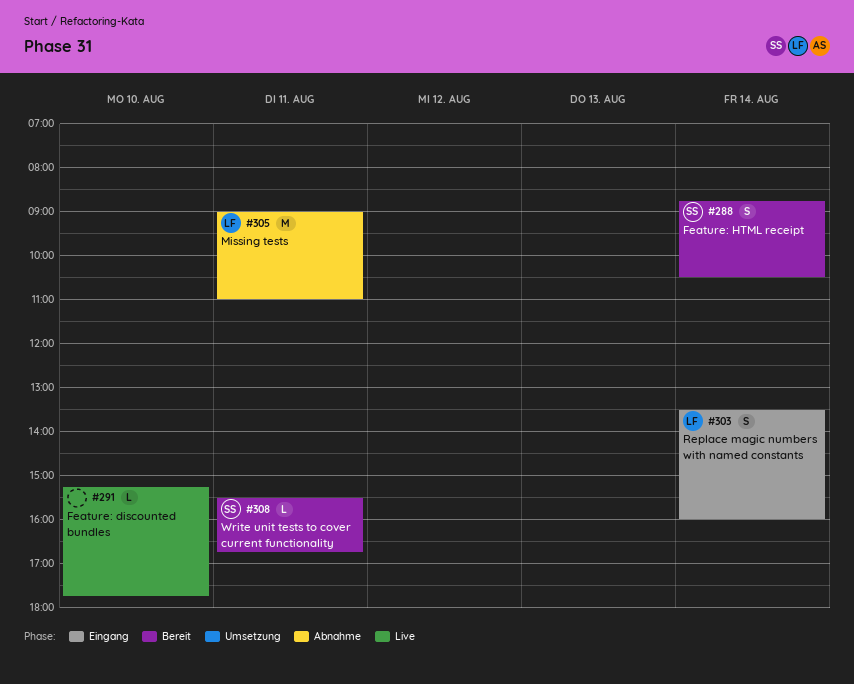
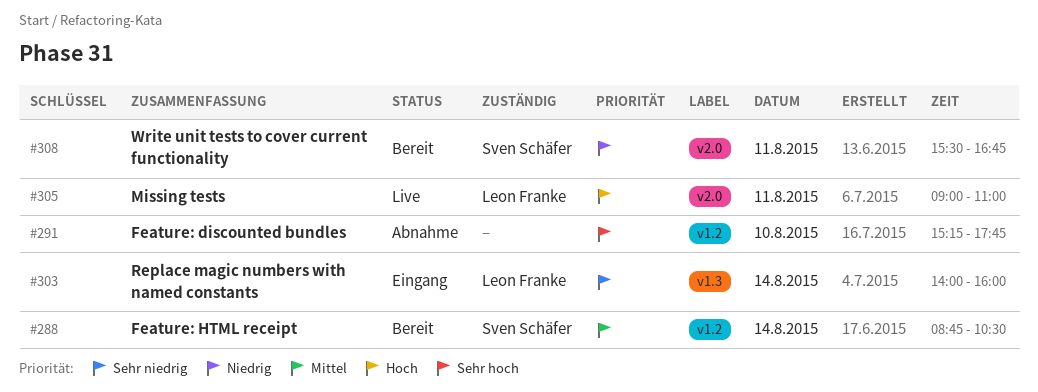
#291, status: Live -> Abnahme
#303, begins: 13:30 -> 14:00
#305, status: Abnahme -> Live

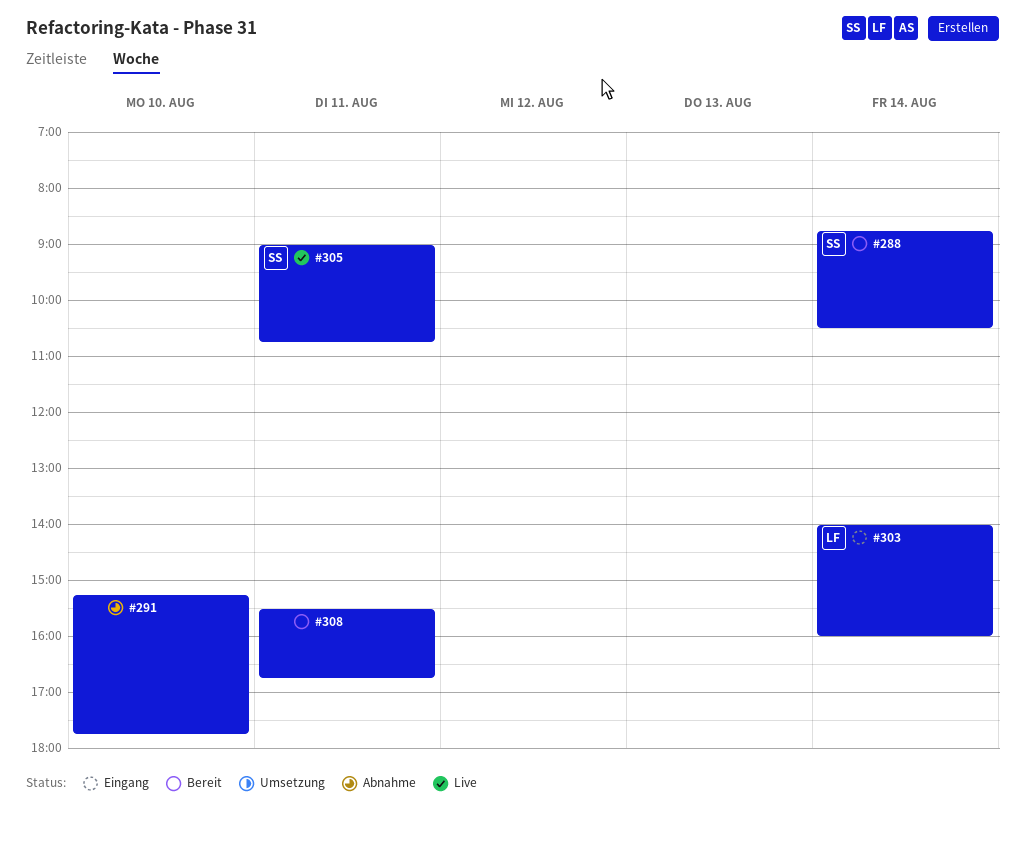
#305, owner: Leon Franke -> Sven Schäfer
#305, ends: 11:00 -> 10:45
#308, owner: Sven Schäfer -> none

